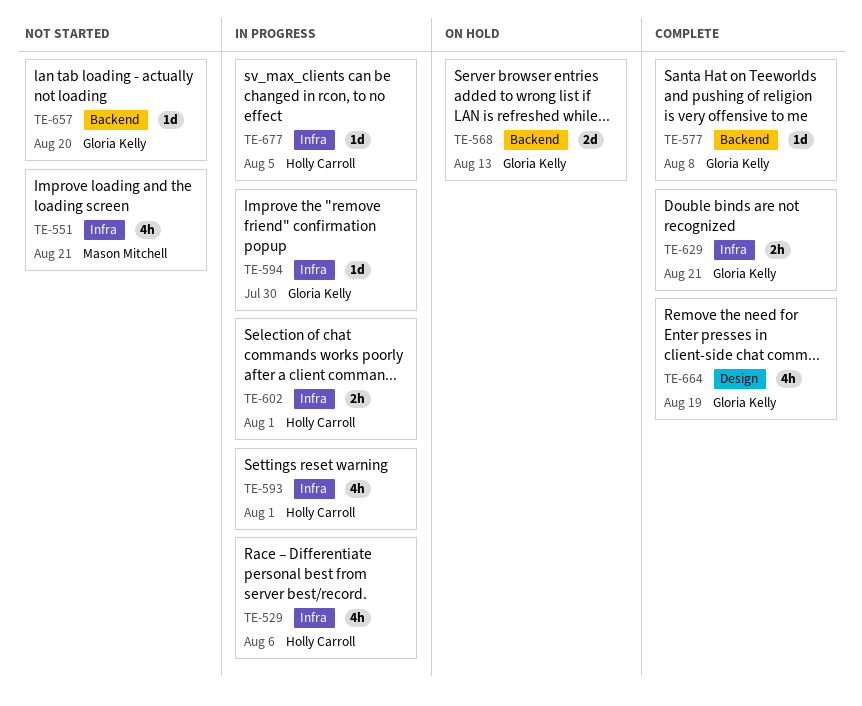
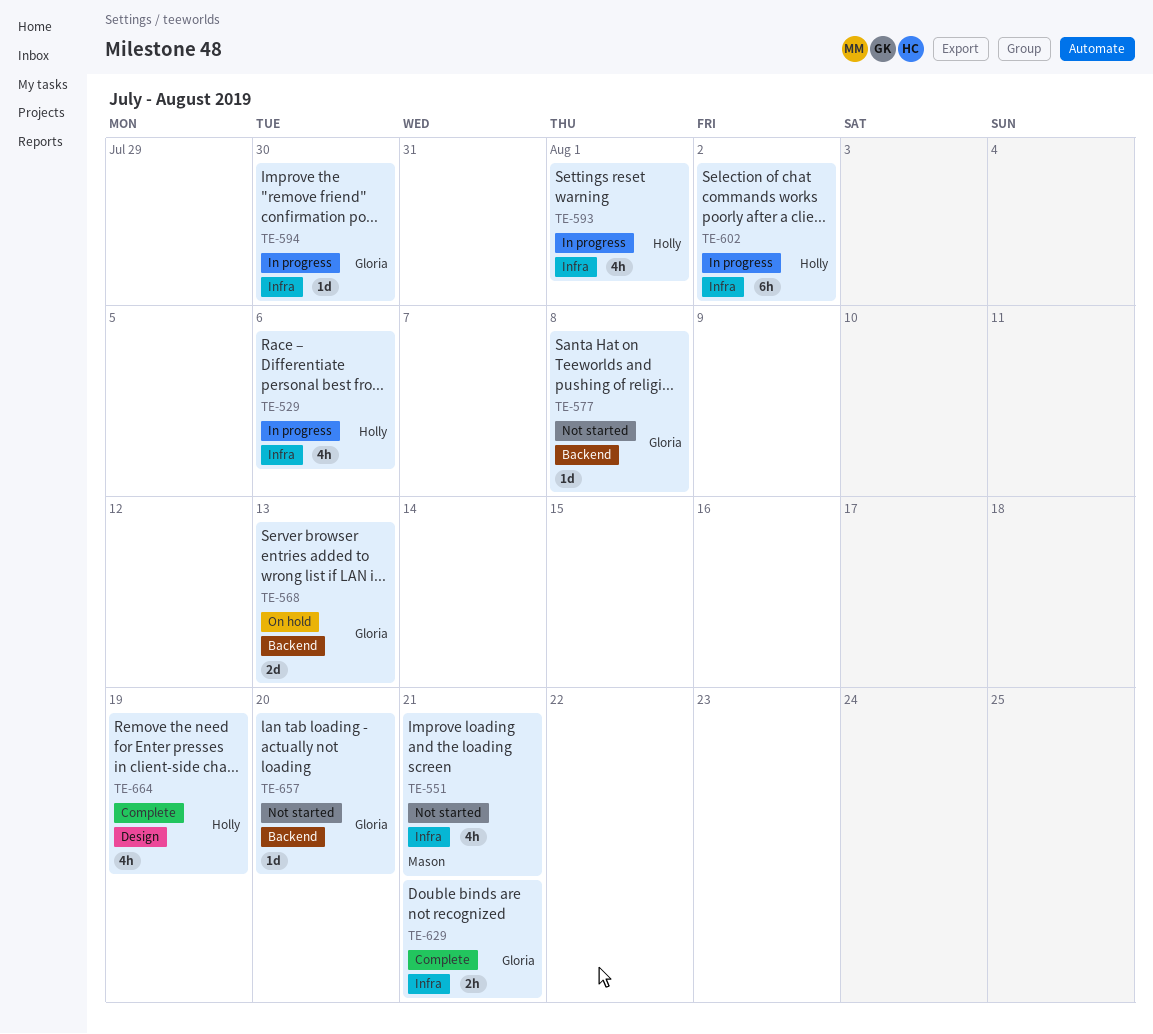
TE-577, status: Complete -> Not started
TE-602, estimate: 2h -> 6h
TE-602, due: Aug 1 -> Aug 2
TE-664, owner: Gloria Kelly -> Holly Carroll
TE-677: present -> none

